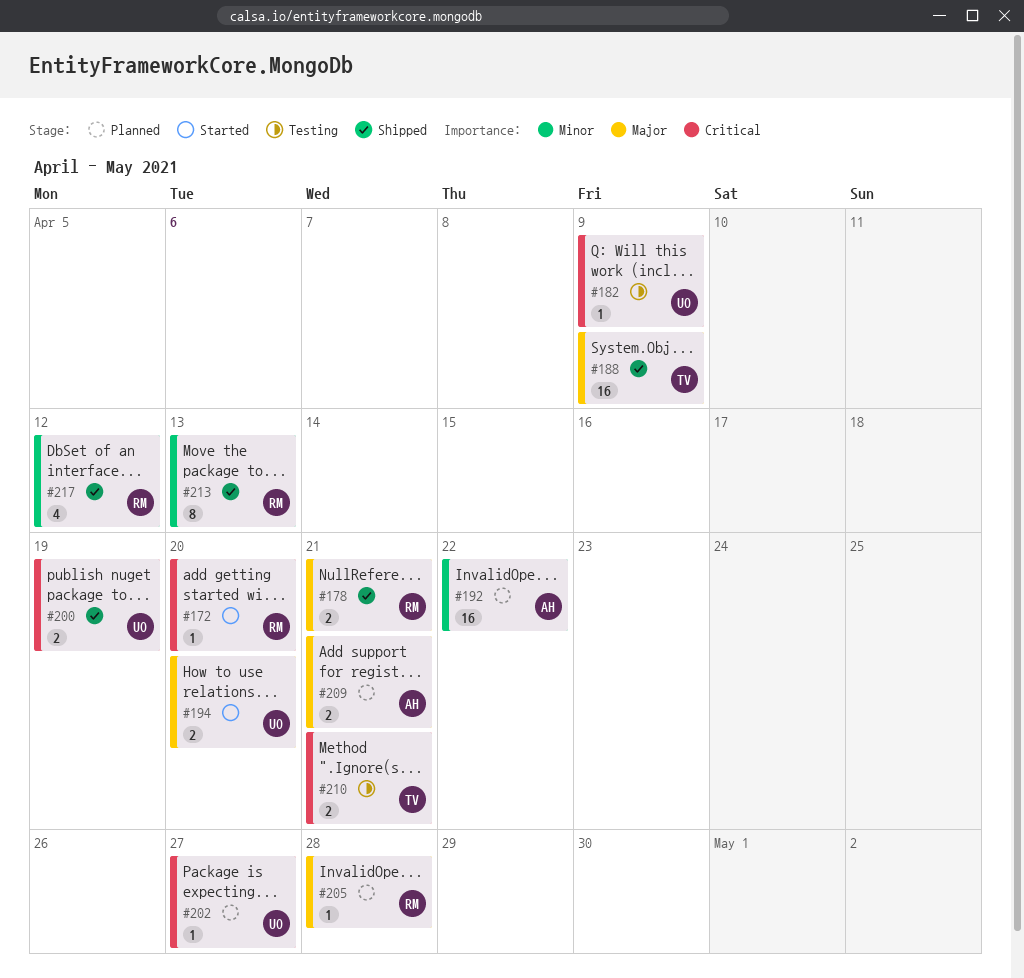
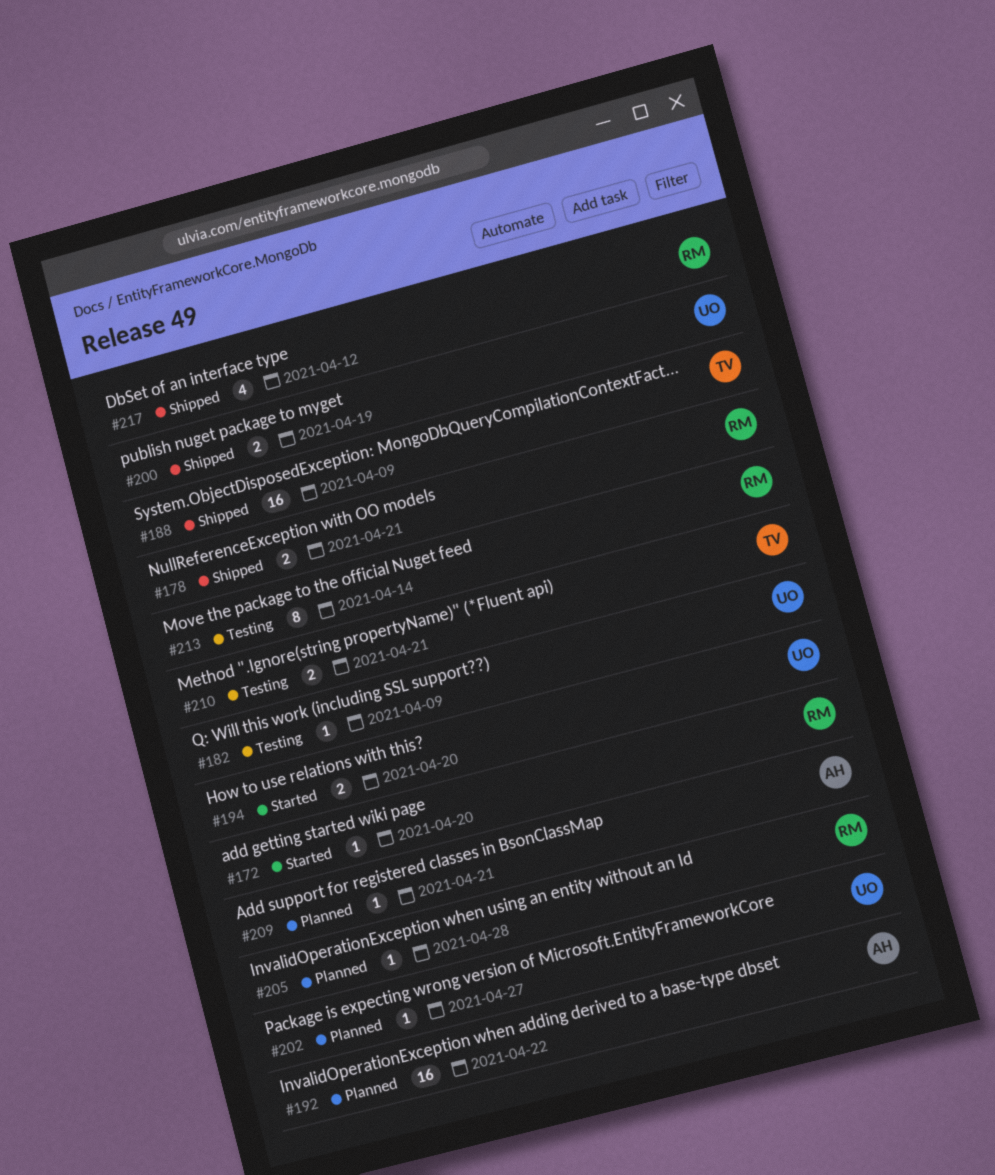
#209, estimate: 2 -> 1
#213, status: Shipped -> Testing
#213, due: Apr 13 -> Apr 14

